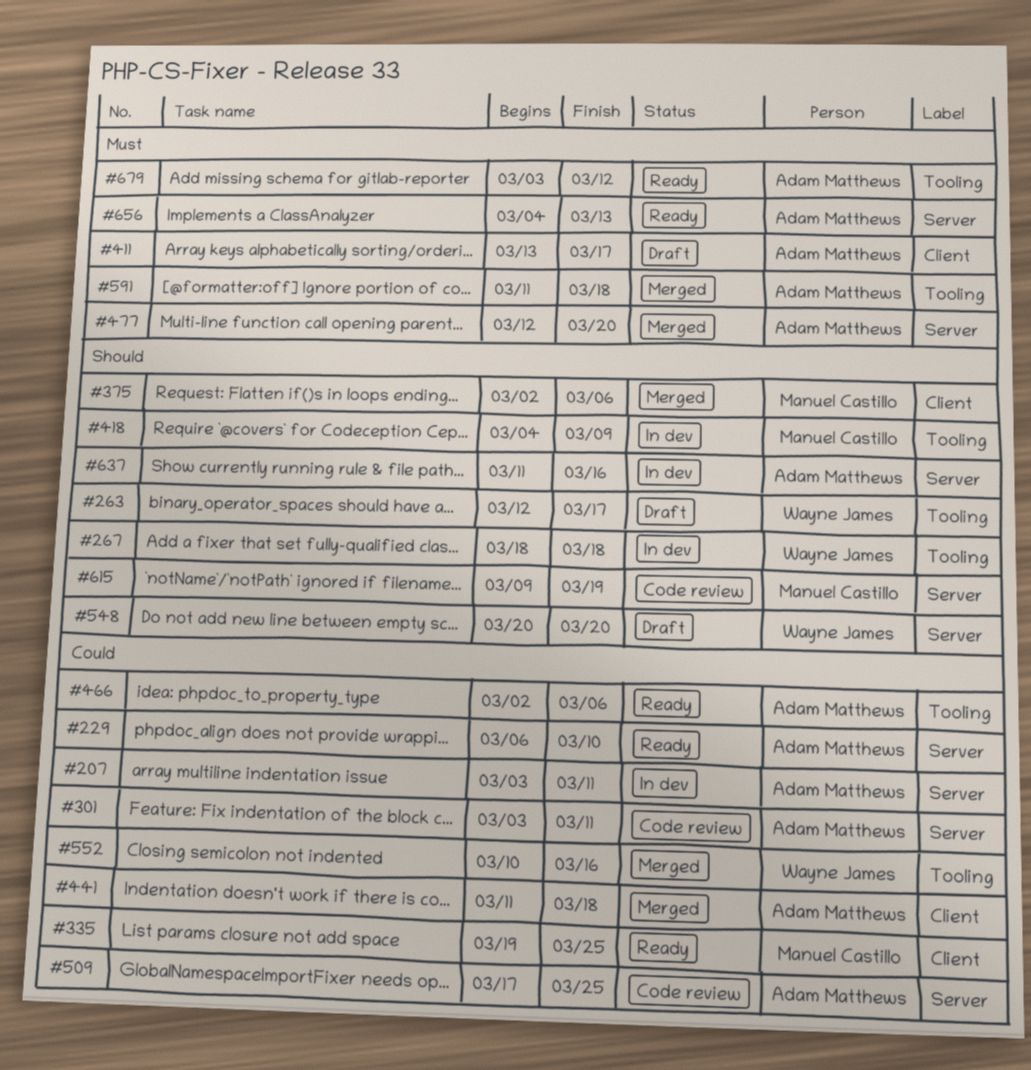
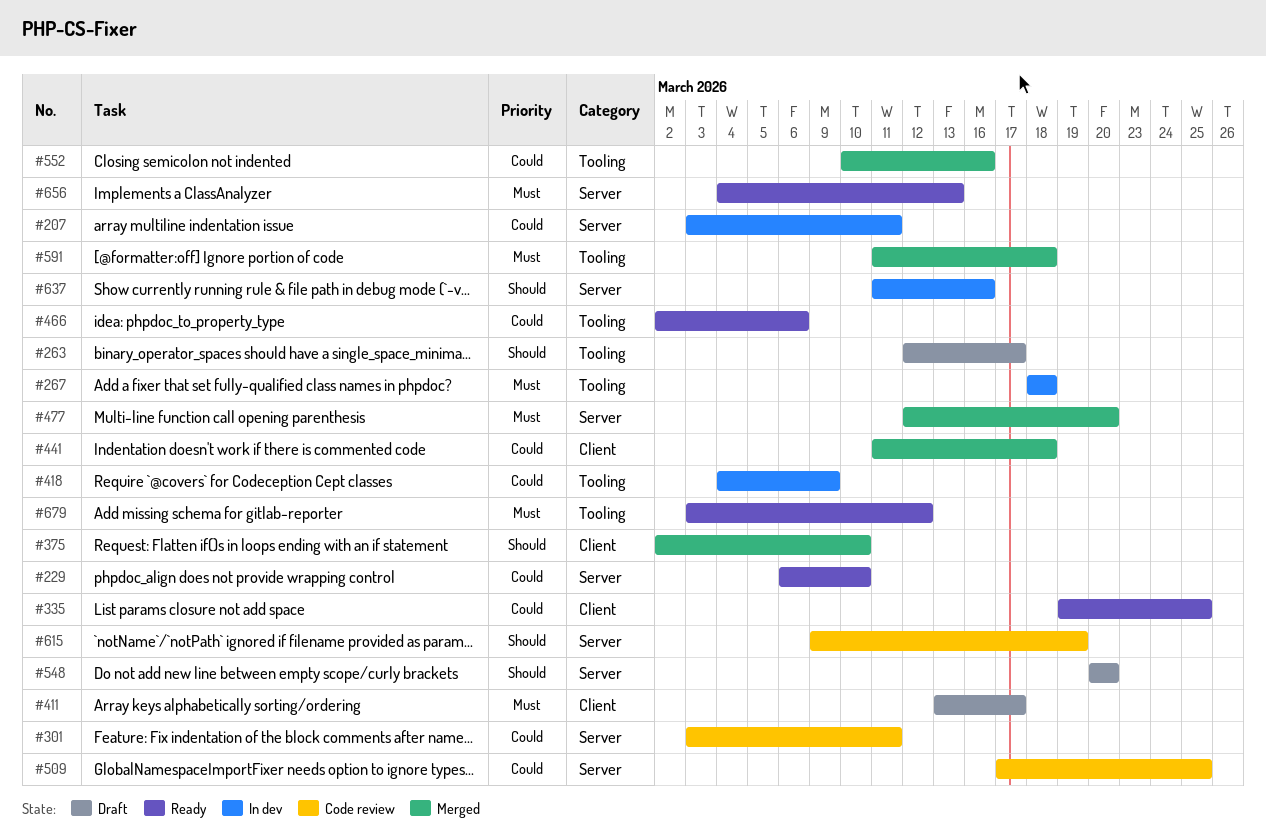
#267, priority: Should -> Must
#375, due: Mar 6 -> Mar 10
#418, priority: Should -> Could

